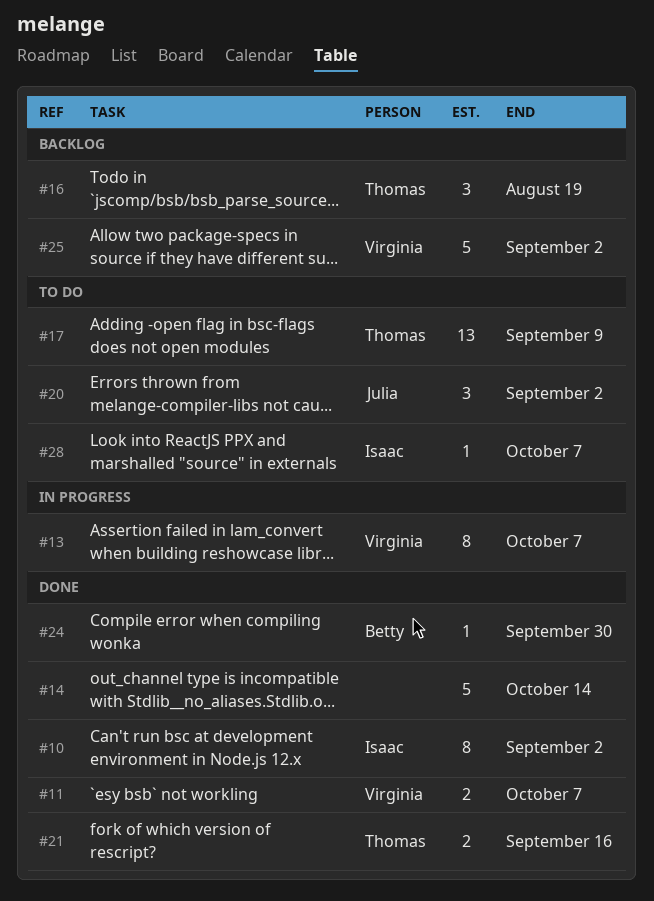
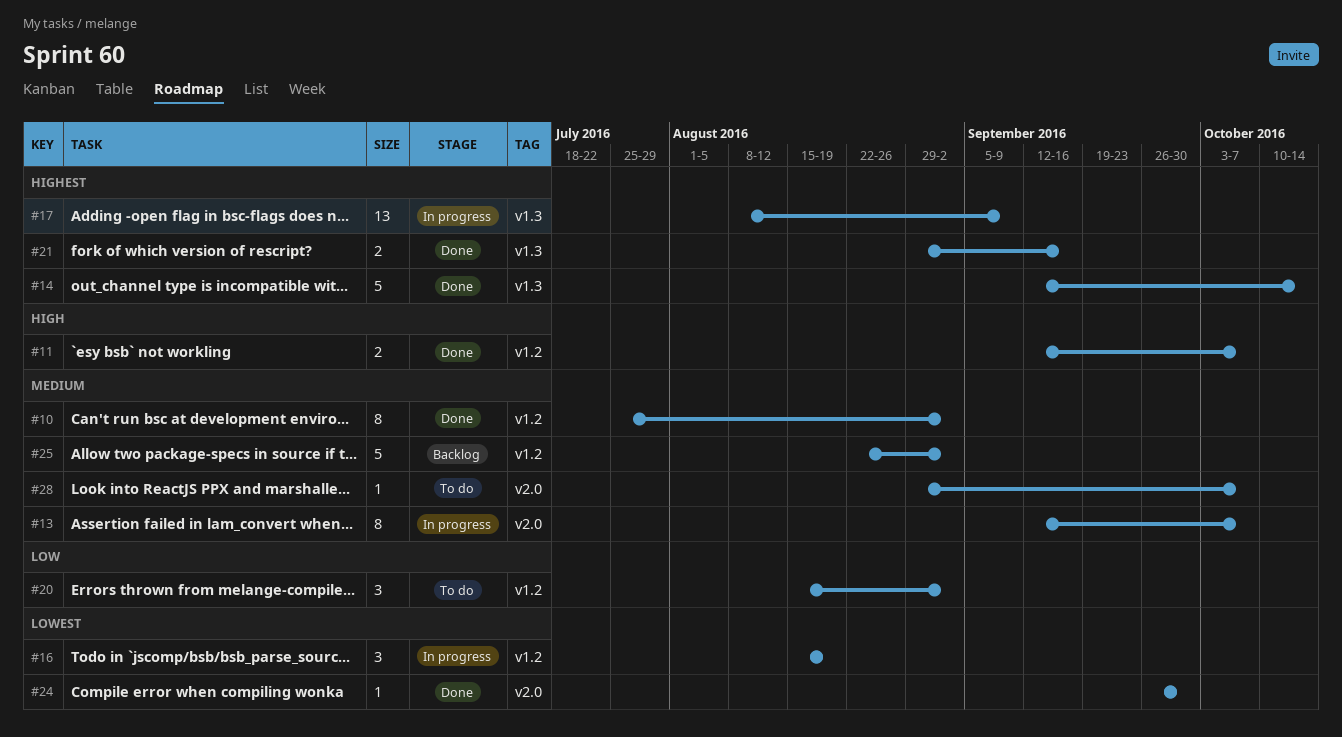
#16, status: Backlog -> In progress
#17, status: To do -> In progress

